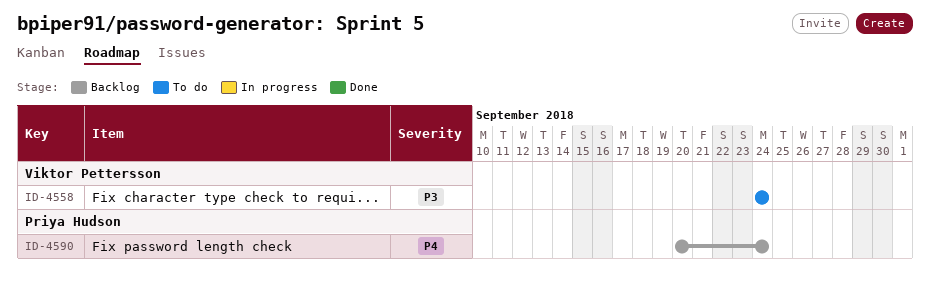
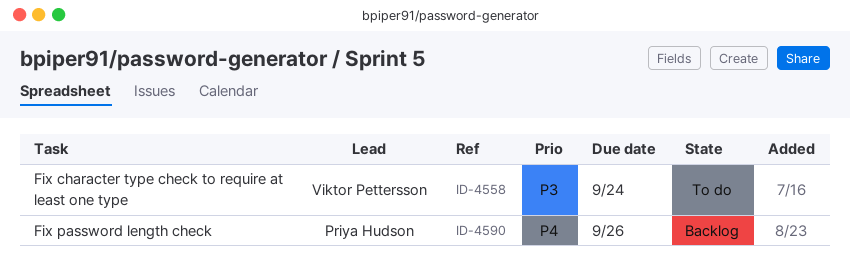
ID-4590, due: Sep 24 -> Sep 26

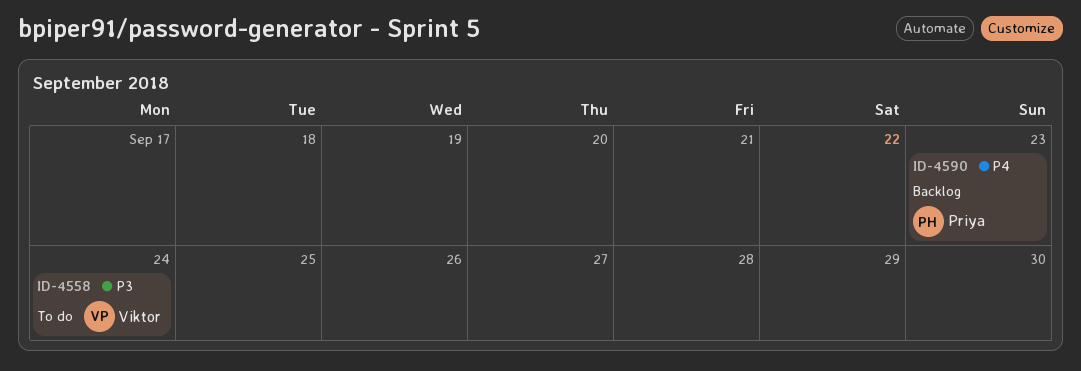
ID-4590, due: Sep 26 -> Sep 23

